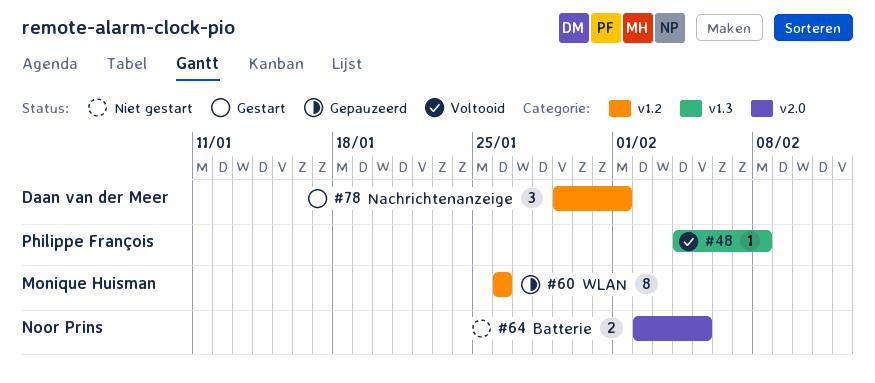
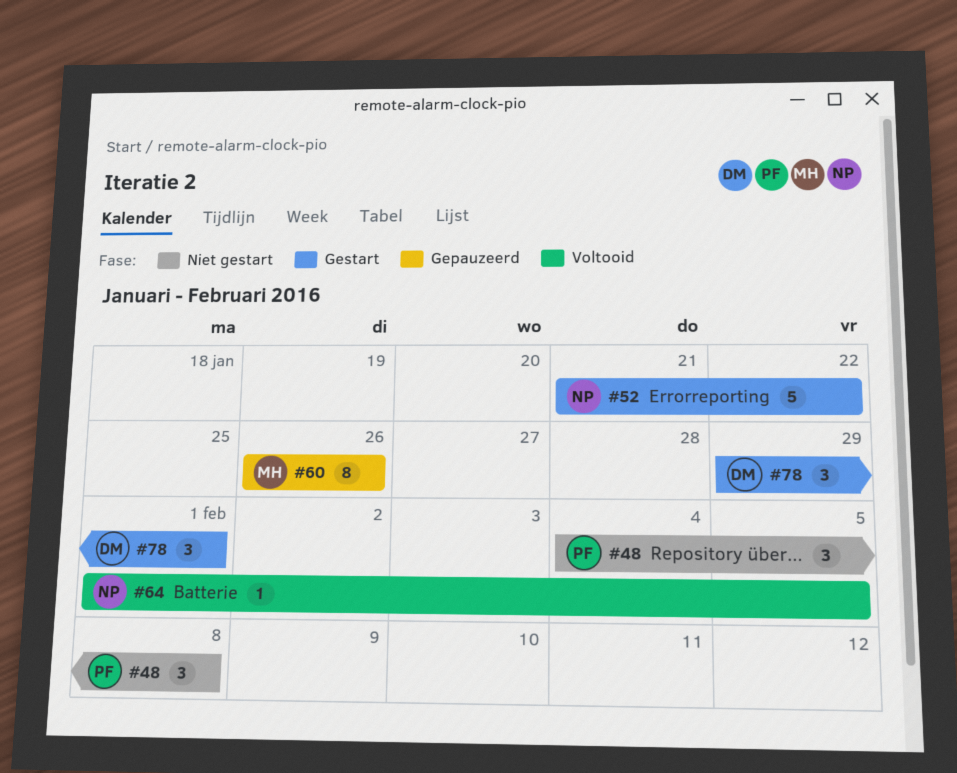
#48, status: Voltooid -> Niet gestart
#48, estimate: 1 -> 3
#52: none -> present
#64, status: Niet gestart -> Voltooid
#64, estimate: 2 -> 1
#64, start: Feb 2 -> Feb 1

